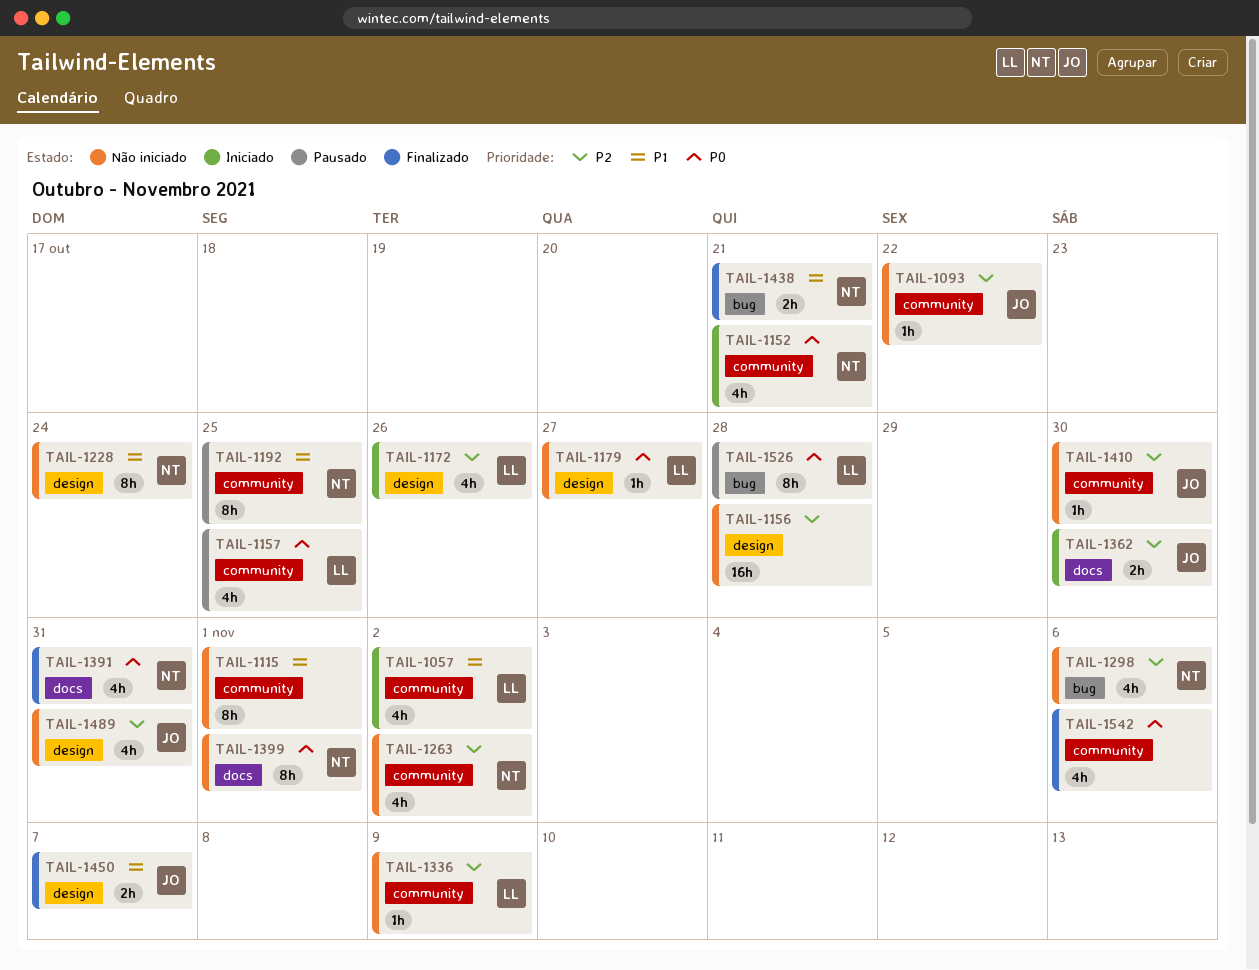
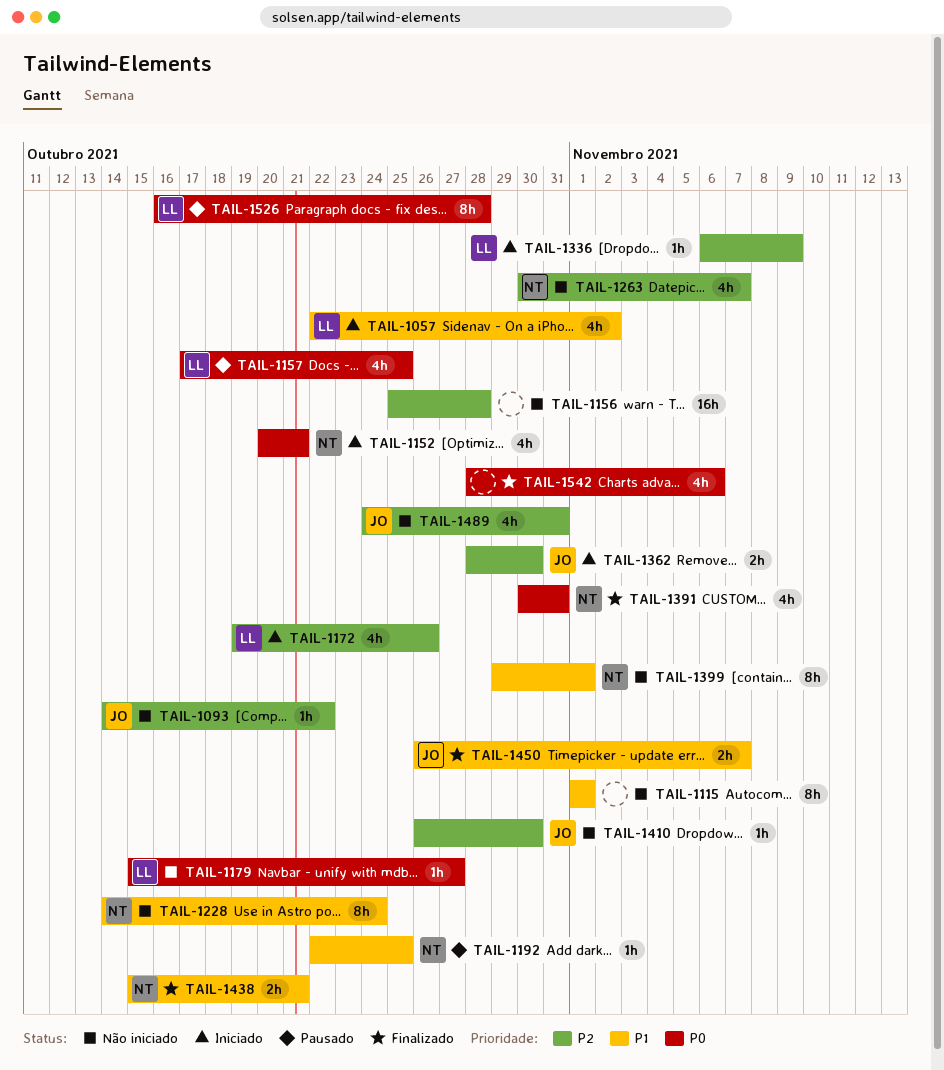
TAIL-1192, estimate: 8h -> 1h
TAIL-1263, due: Nov 2 -> Nov 7
TAIL-1298: present -> none
TAIL-1336, status: Não iniciado -> Iniciado
TAIL-1399, priority: P0 -> P1

